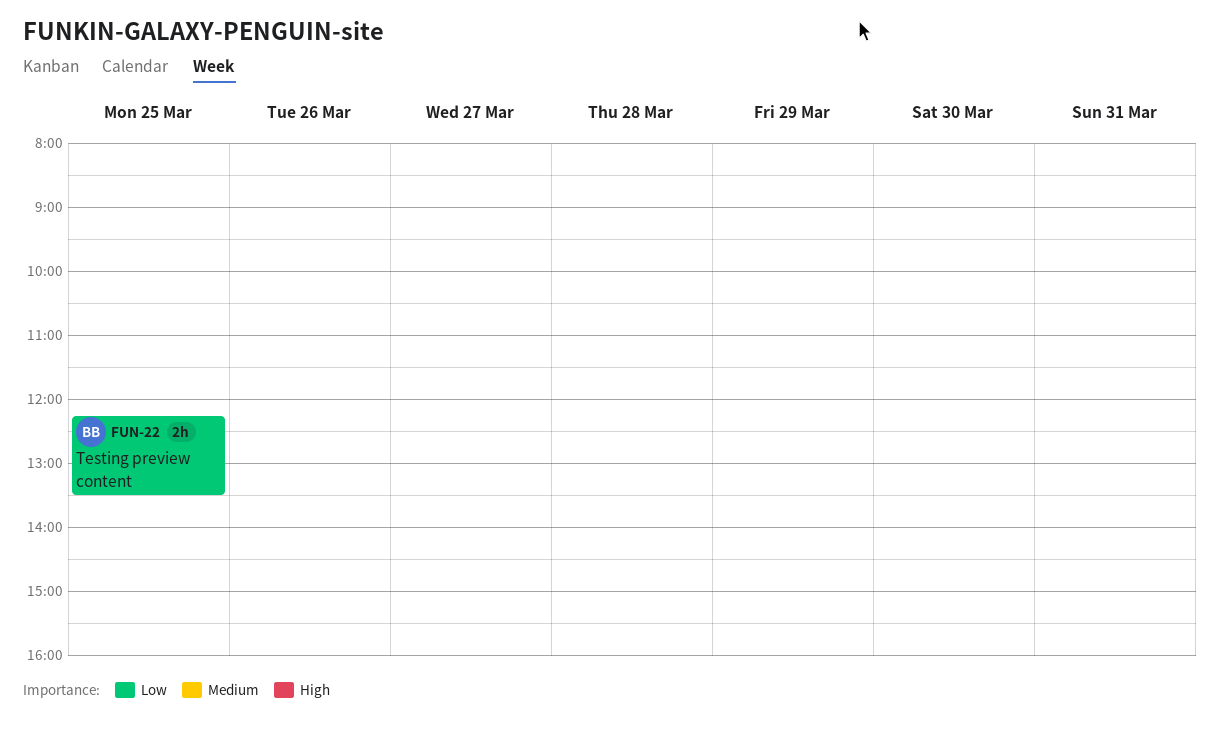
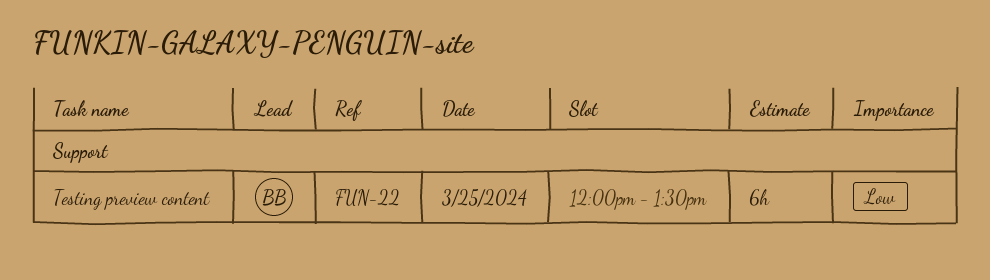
FUN-22, estimate: 2h -> 6h
FUN-22, begins: 12:15 -> 12:00

